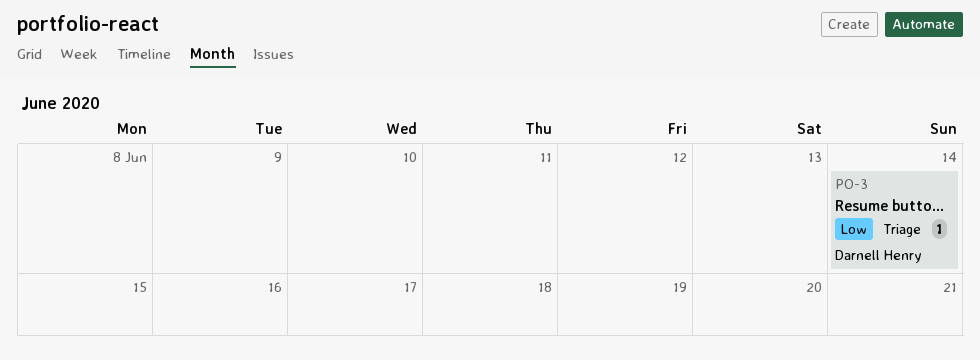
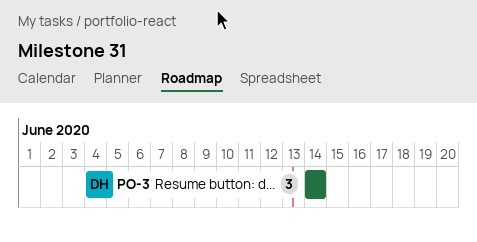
PO-3, estimate: 1 -> 3

